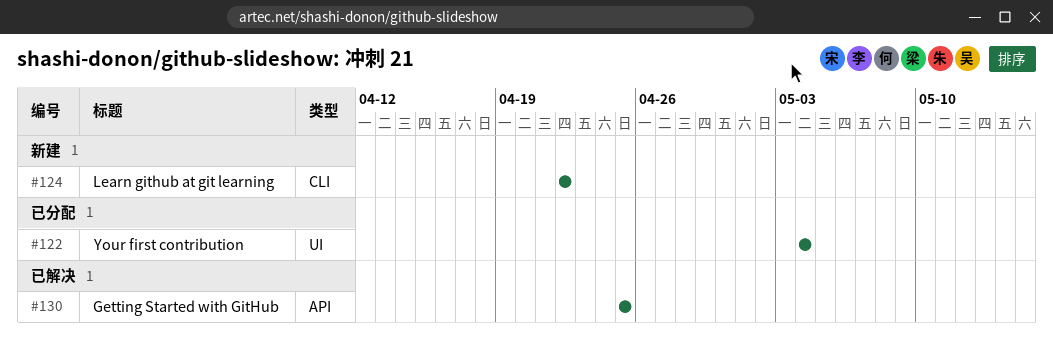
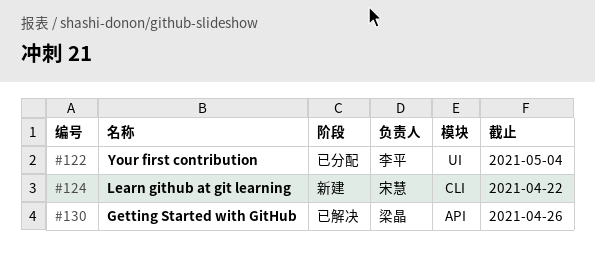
#130, due: Apr 25 -> Apr 26

